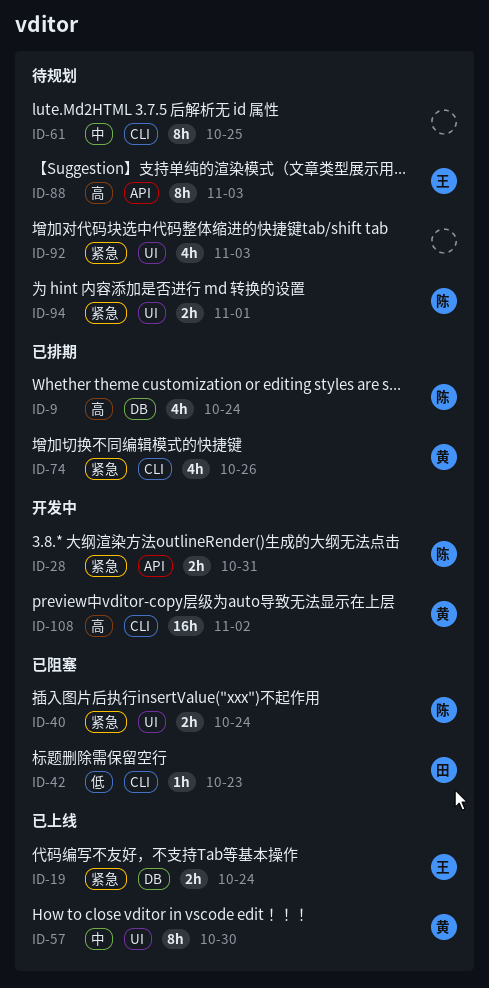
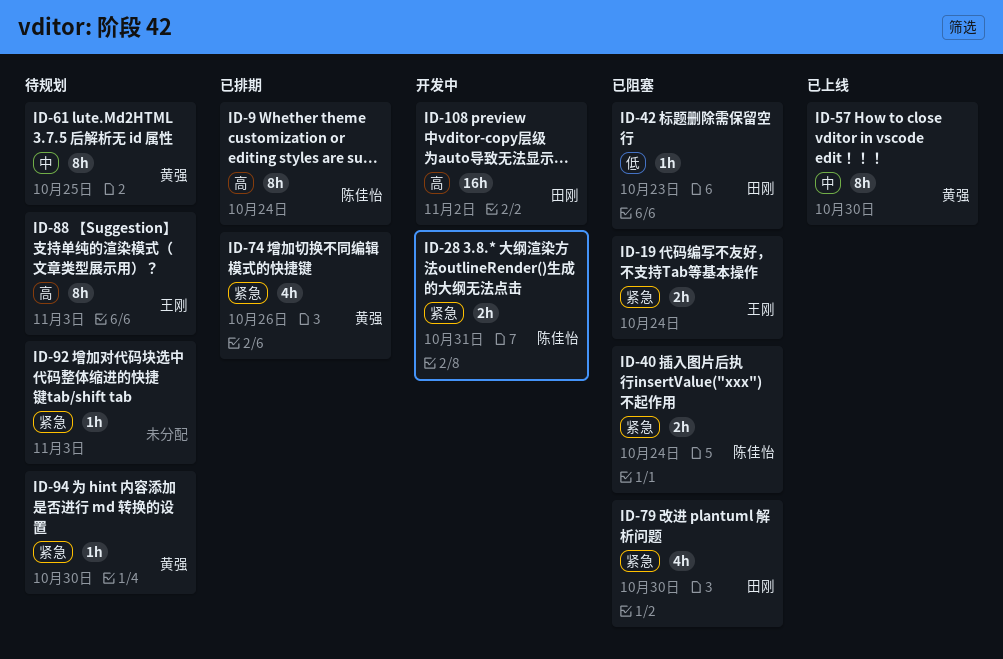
ID-9, estimate: 4h -> 8h
ID-19, status: 已上线 -> 已阻塞
ID-61, owner: none -> 黄强
ID-79: none -> present
ID-92, estimate: 4h -> 1h
ID-94, owner: 陈佳怡 -> 黄强
ID-94, estimate: 2h -> 1h
ID-94, due: Nov 1 -> Oct 30
ID-108, owner: 黄强 -> 田刚

